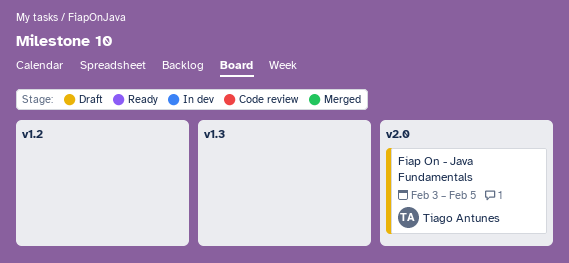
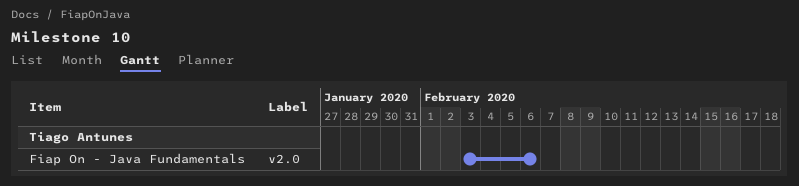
Fiap On - Java Fundamentals, due: Feb 5 -> Feb 6

